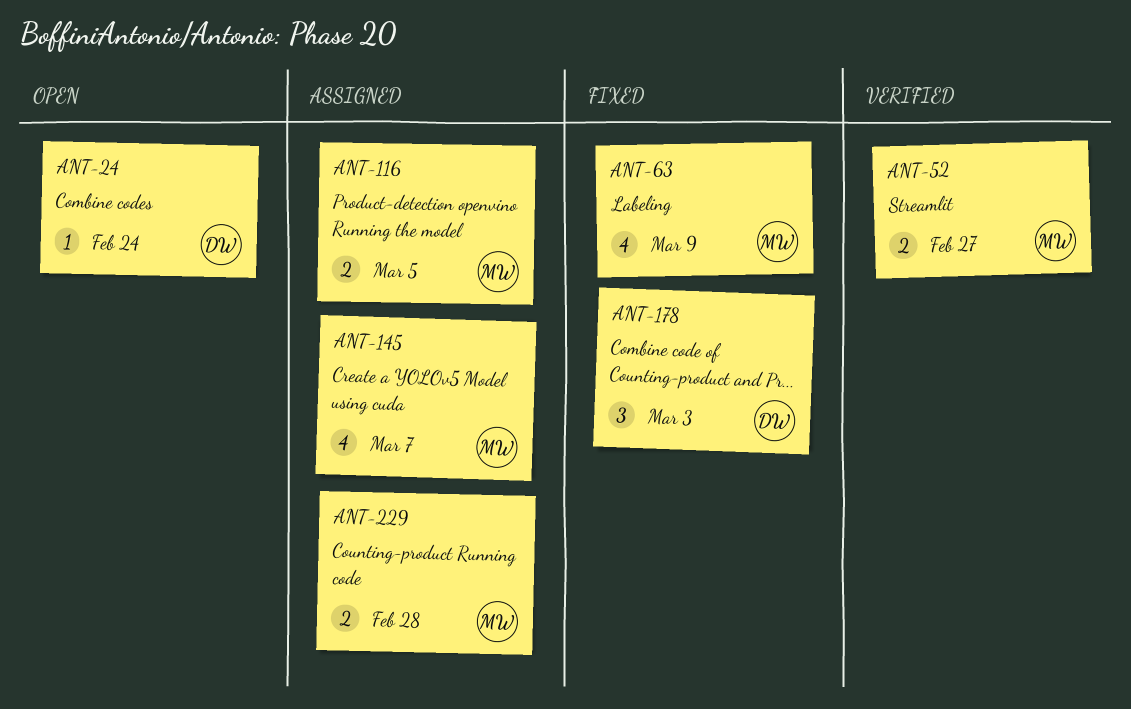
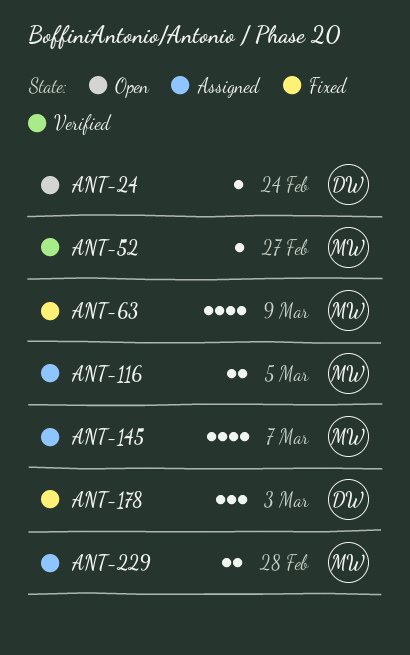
ANT-52, estimate: 2 -> 1

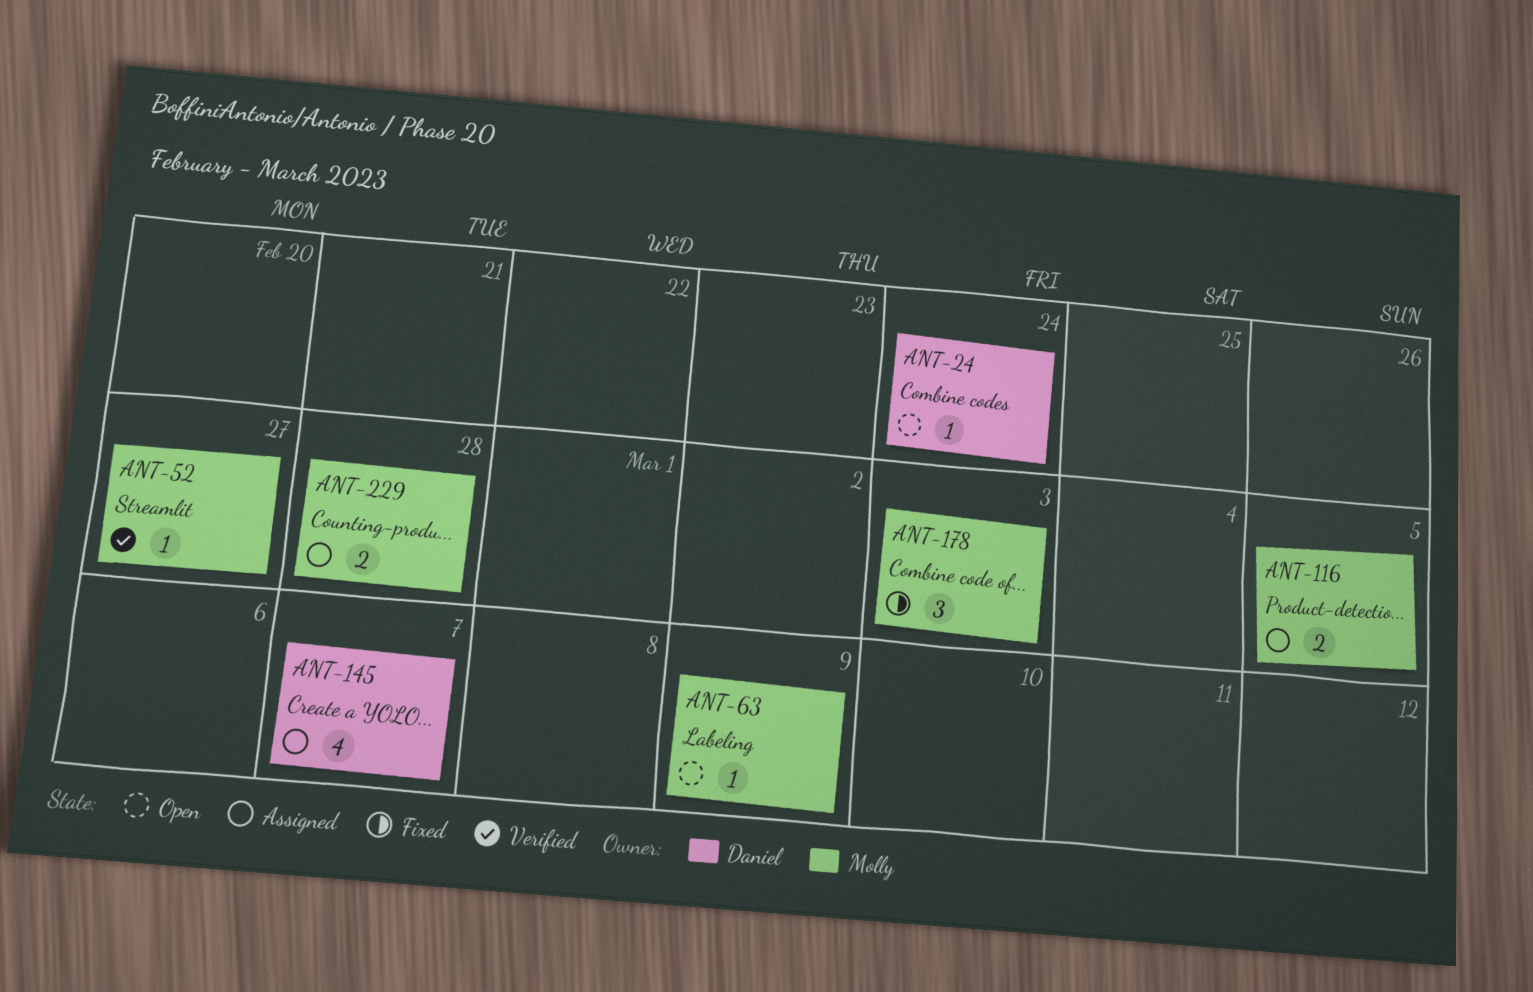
ANT-63, status: Fixed -> Open
ANT-63, estimate: 4 -> 1
ANT-145, owner: Molly -> Daniel
ANT-178, owner: Daniel -> Molly

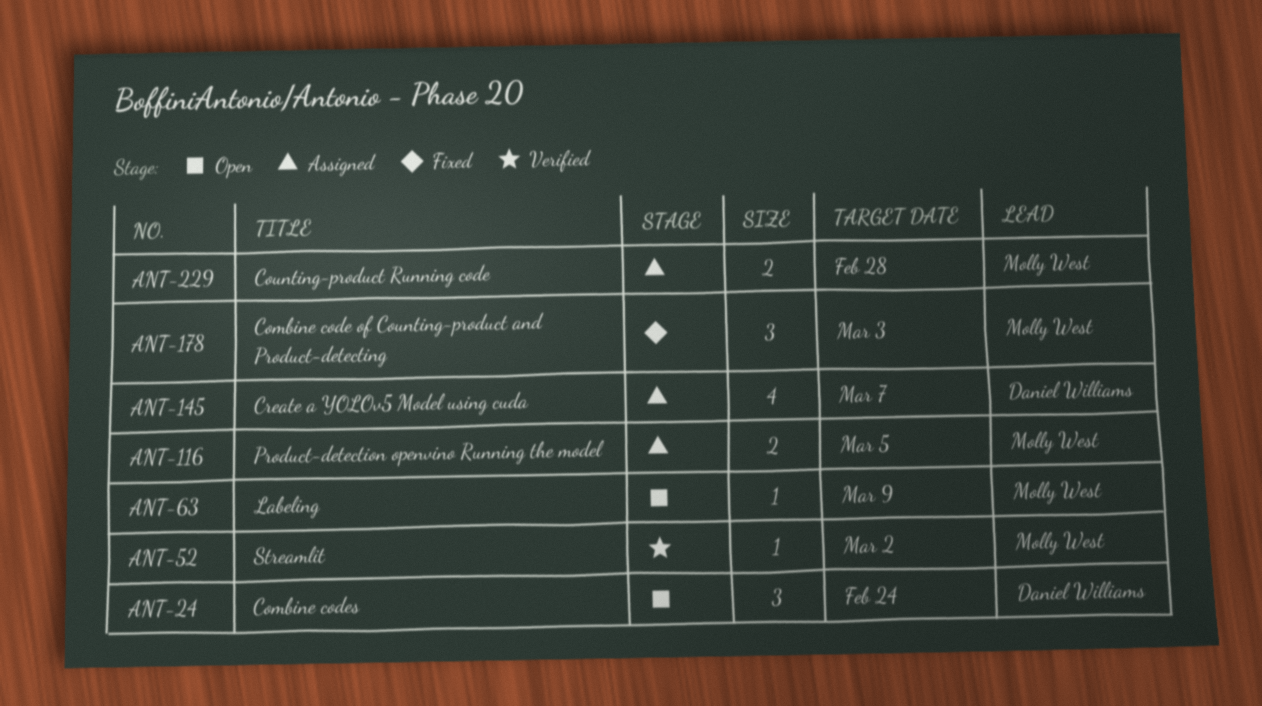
ANT-24, estimate: 1 -> 3
ANT-52, due: Feb 27 -> Mar 2

